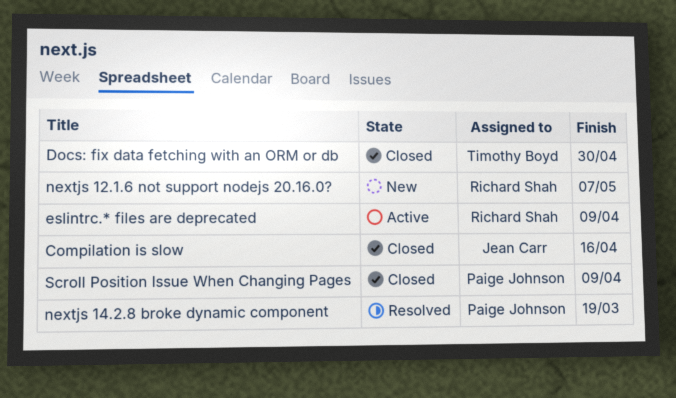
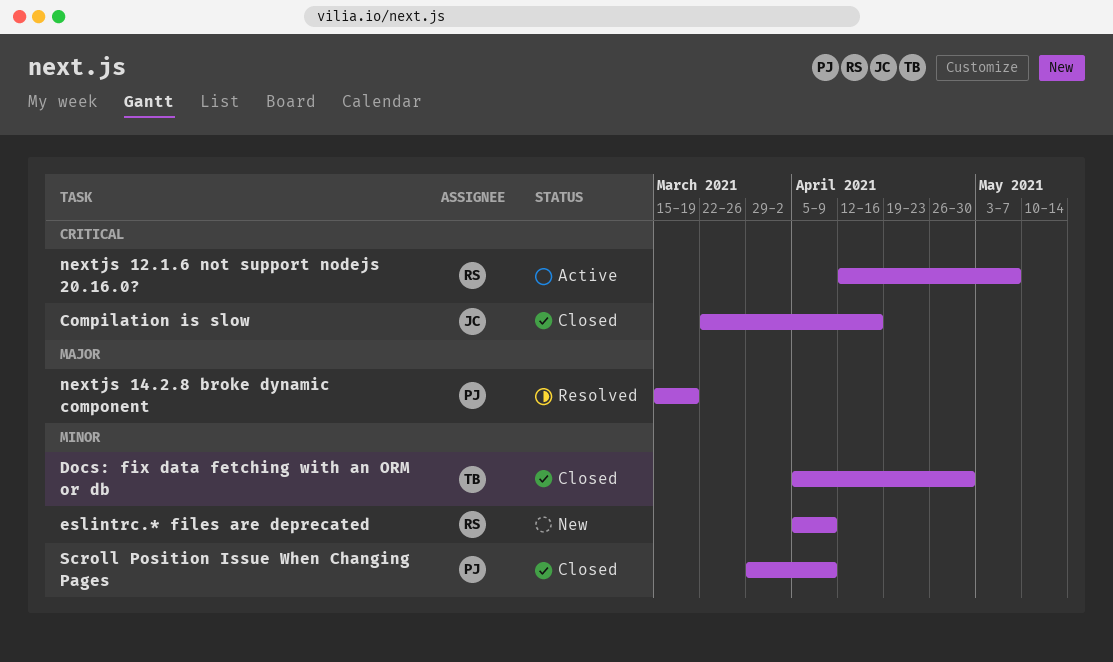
eslintrc.* files are deprecated, status: Active -> New
nextjs 12.1.6 not support nodejs 20.16.0?, status: New -> Active

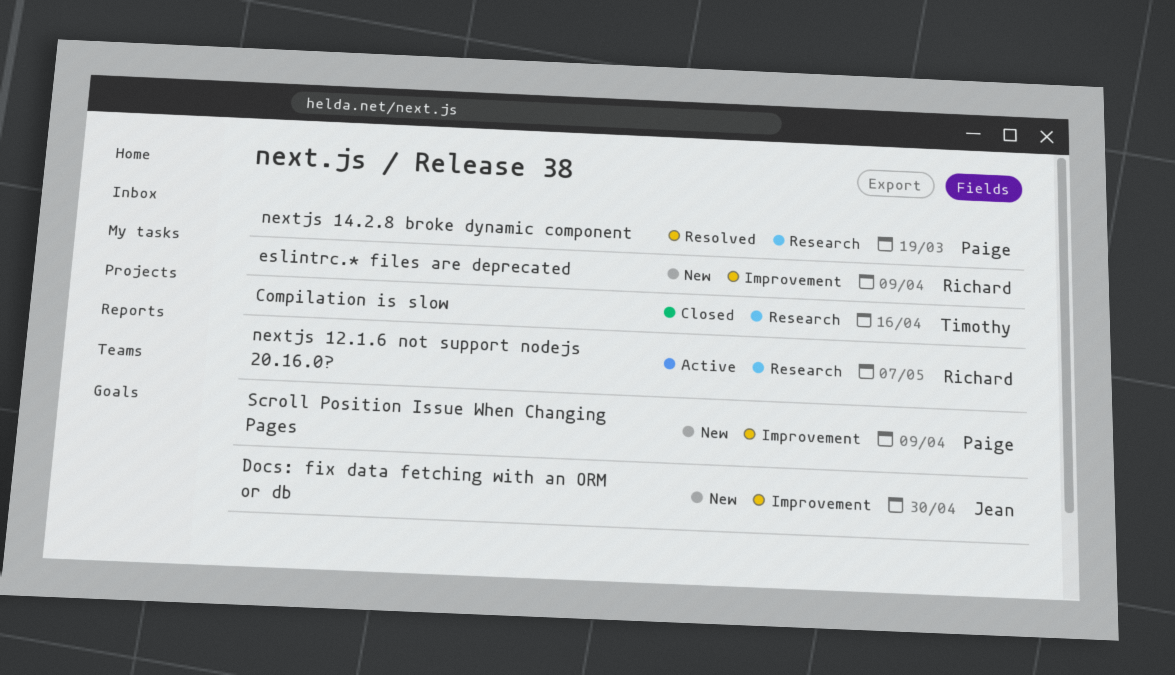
Compilation is slow, owner: Jean -> Timothy
Docs: fix data fetching with an ORM or db, status: Closed -> New
Docs: fix data fetching with an ORM or db, owner: Timothy -> Jean
Scroll Position Issue When Changing Pages, status: Closed -> New

